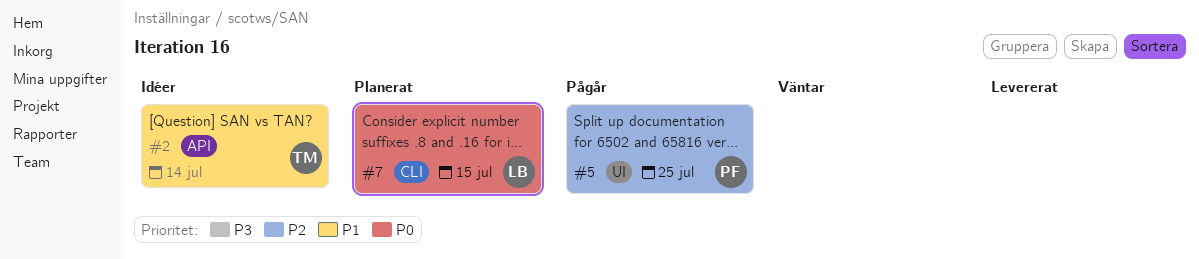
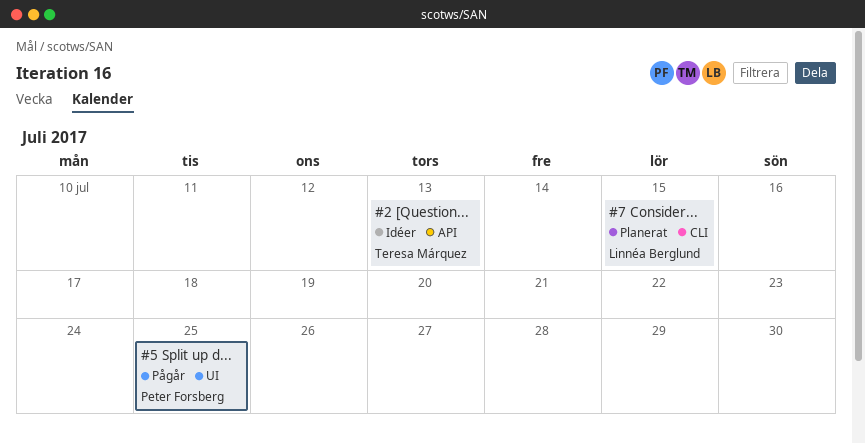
#2, due: Jul 14 -> Jul 13

